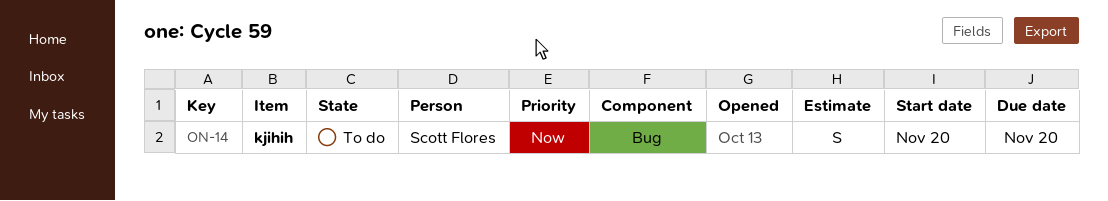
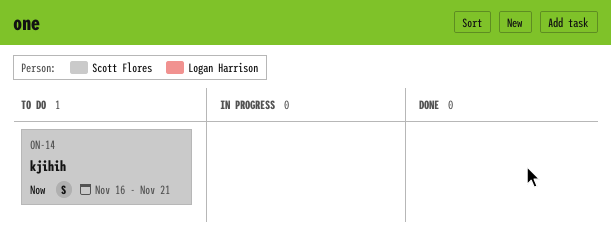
ON-14, start: Nov 20 -> Nov 16
ON-14, due: Nov 20 -> Nov 21

